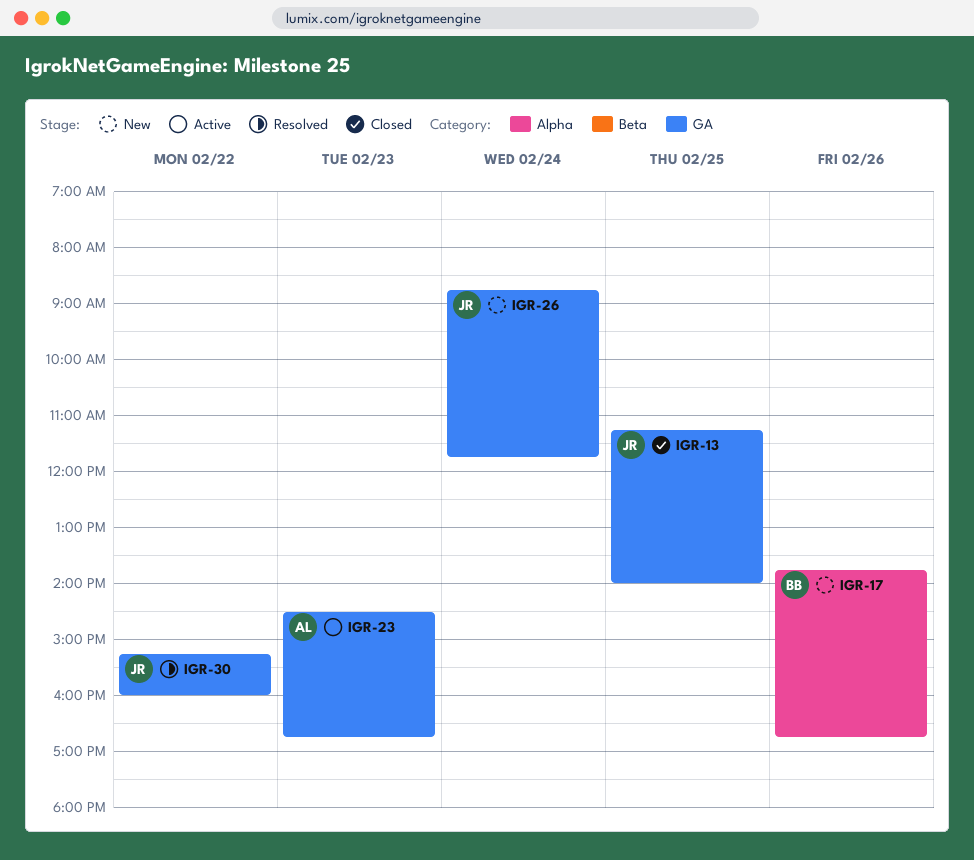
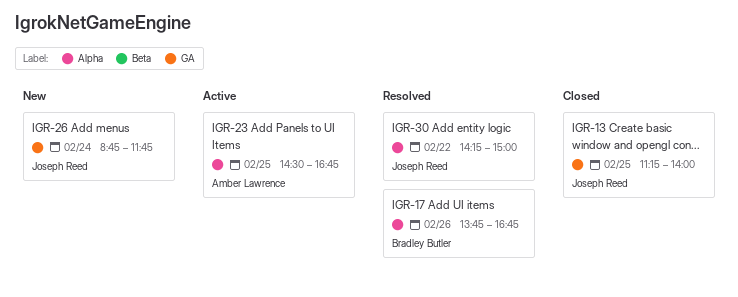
IGR-17, status: New -> Resolved
IGR-23, label: GA -> Alpha
IGR-23, day: Feb 23 -> Feb 25
IGR-30, label: GA -> Alpha
IGR-30, begins: 15:15 -> 14:15
IGR-30, ends: 16:00 -> 15:00

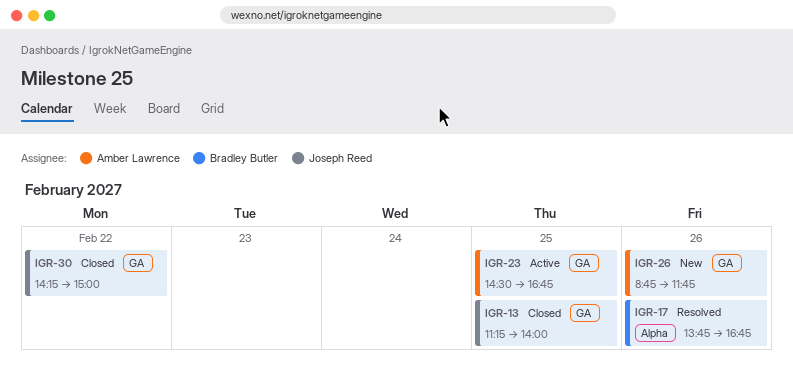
IGR-23, label: Alpha -> GA
IGR-26, owner: Joseph Reed -> Amber Lawrence
IGR-26, day: Feb 24 -> Feb 26
IGR-30, status: Resolved -> Closed
IGR-30, label: Alpha -> GA

